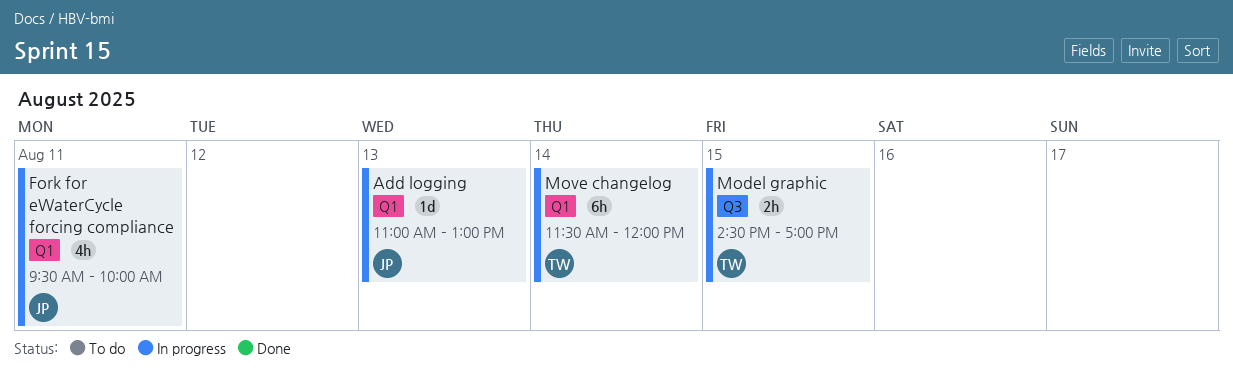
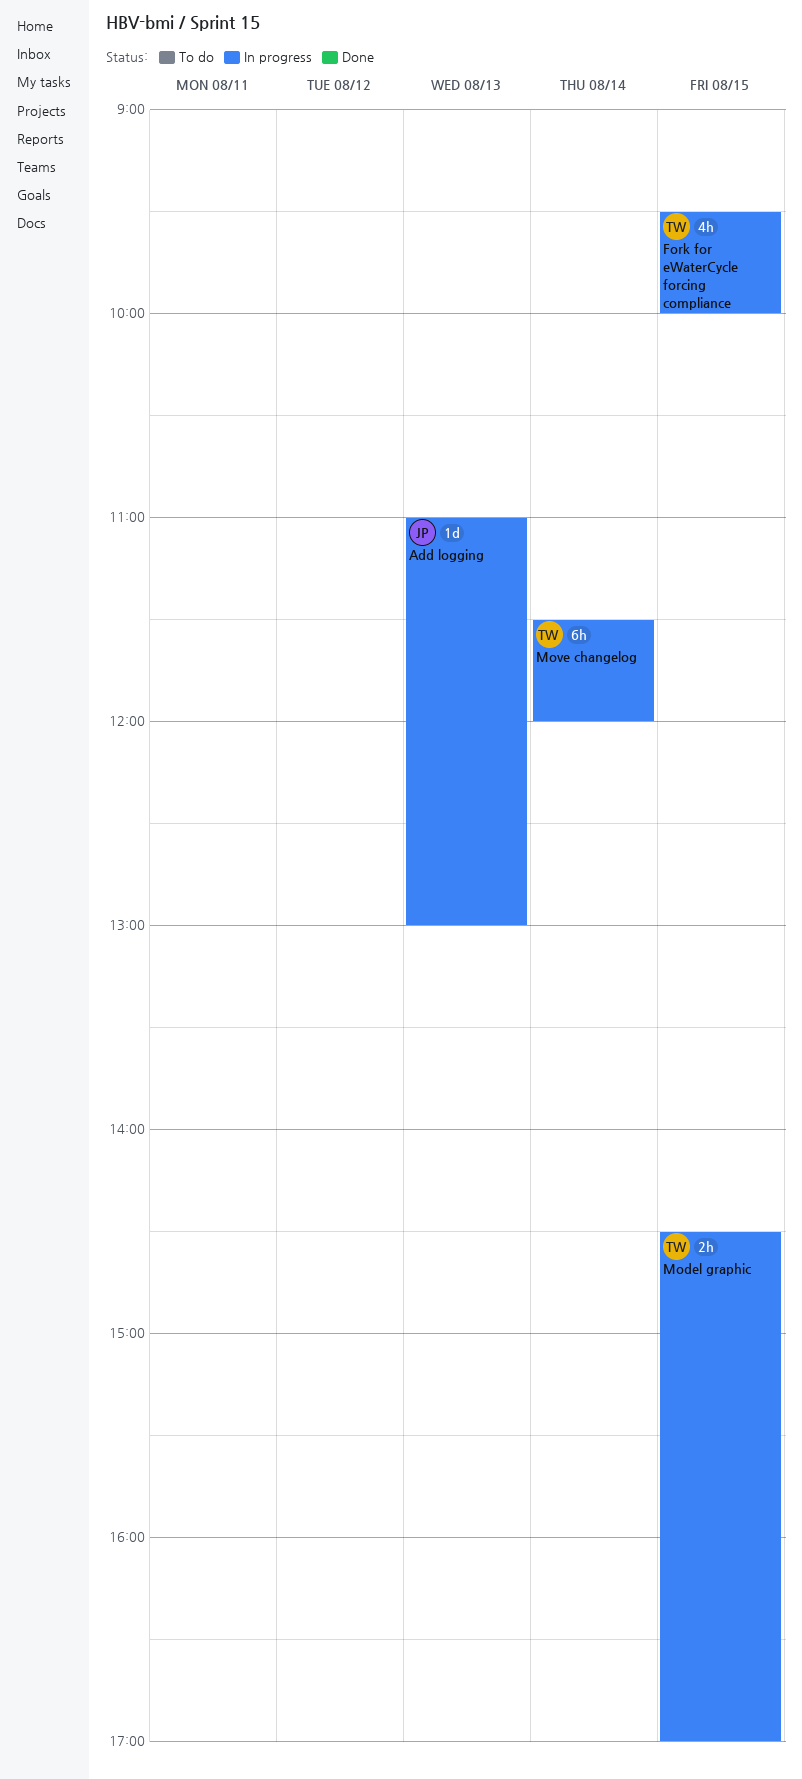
Fork for eWaterCycle forcing compliance, owner: JP -> TW
Fork for eWaterCycle forcing compliance, day: Aug 11 -> Aug 15

